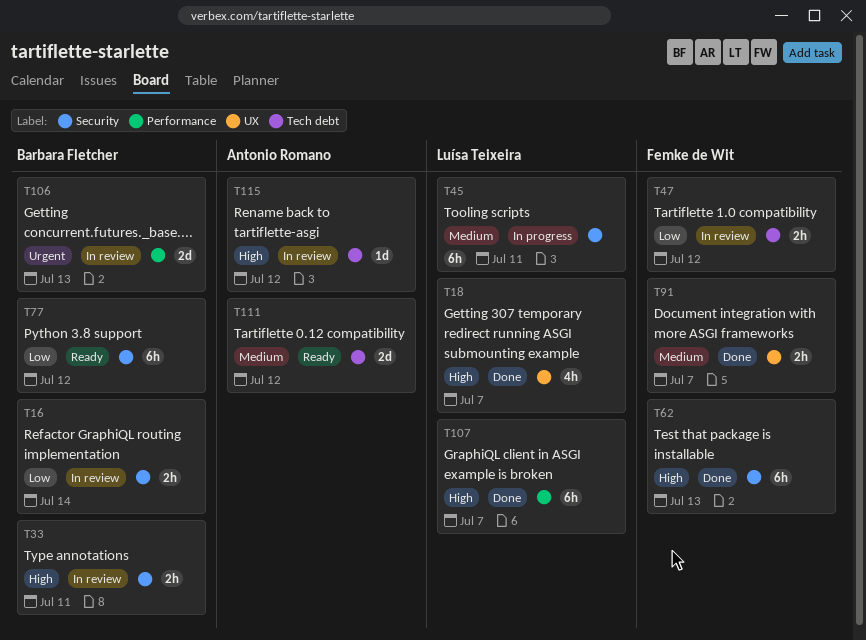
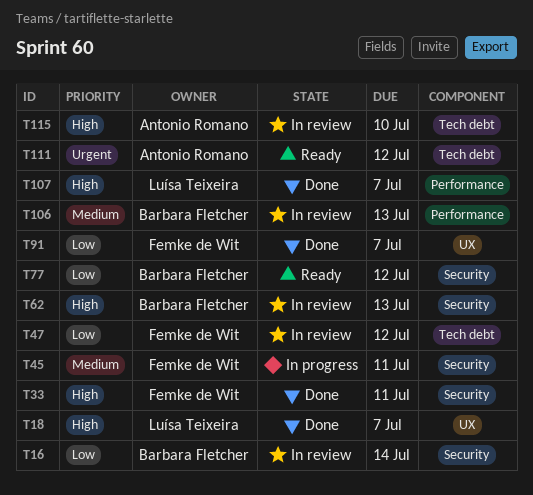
T33, status: In review -> Done
T33, owner: Barbara Fletcher -> Femke de Wit
T45, owner: Luísa Teixeira -> Femke de Wit
T62, status: Done -> In review
T62, owner: Femke de Wit -> Barbara Fletcher
T91, priority: Medium -> Low
T106, priority: Urgent -> Medium
T111, priority: Medium -> Urgent
T115, due: Jul 12 -> Jul 10

